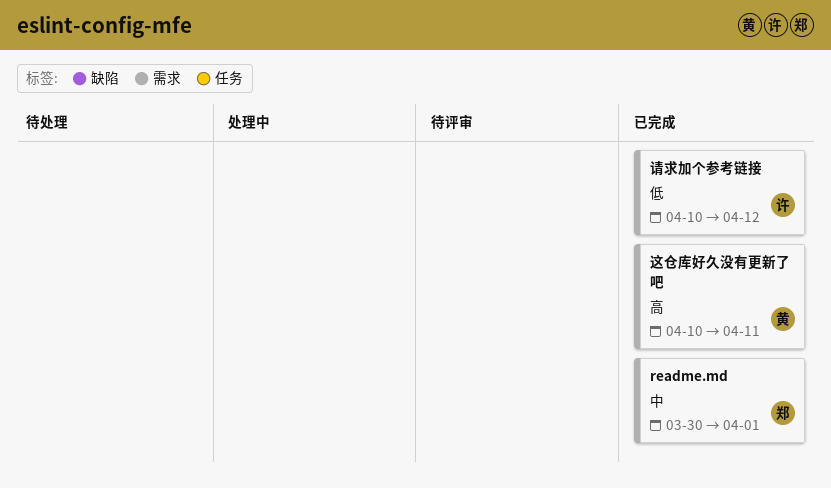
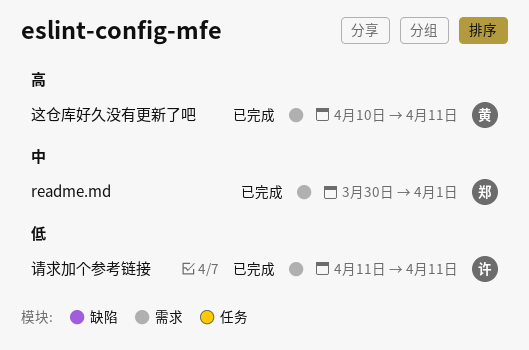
请求加个参考链接, start: Apr 10 -> Apr 11
请求加个参考链接, due: Apr 12 -> Apr 11

